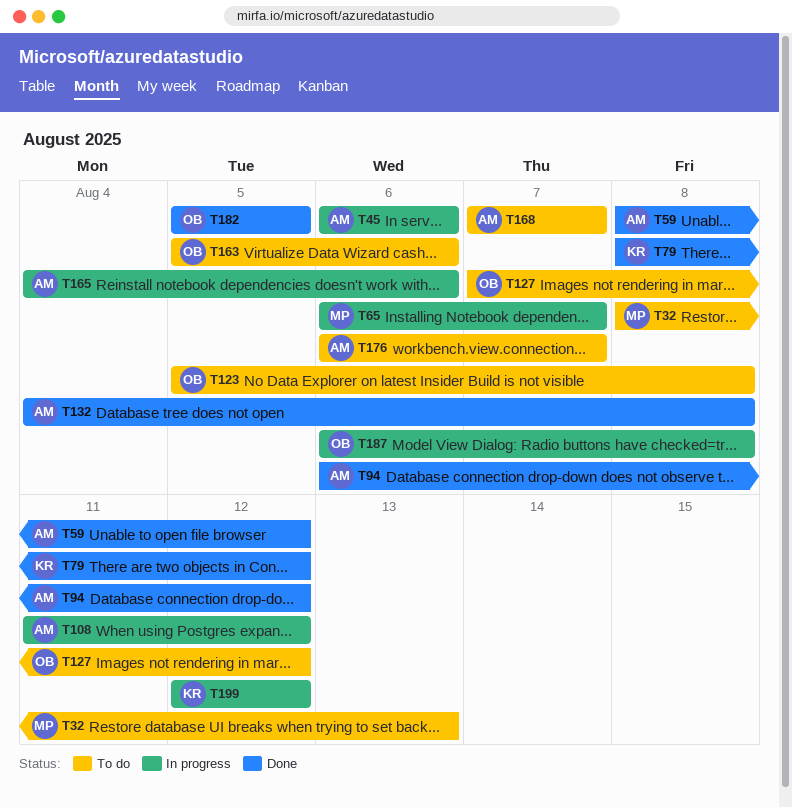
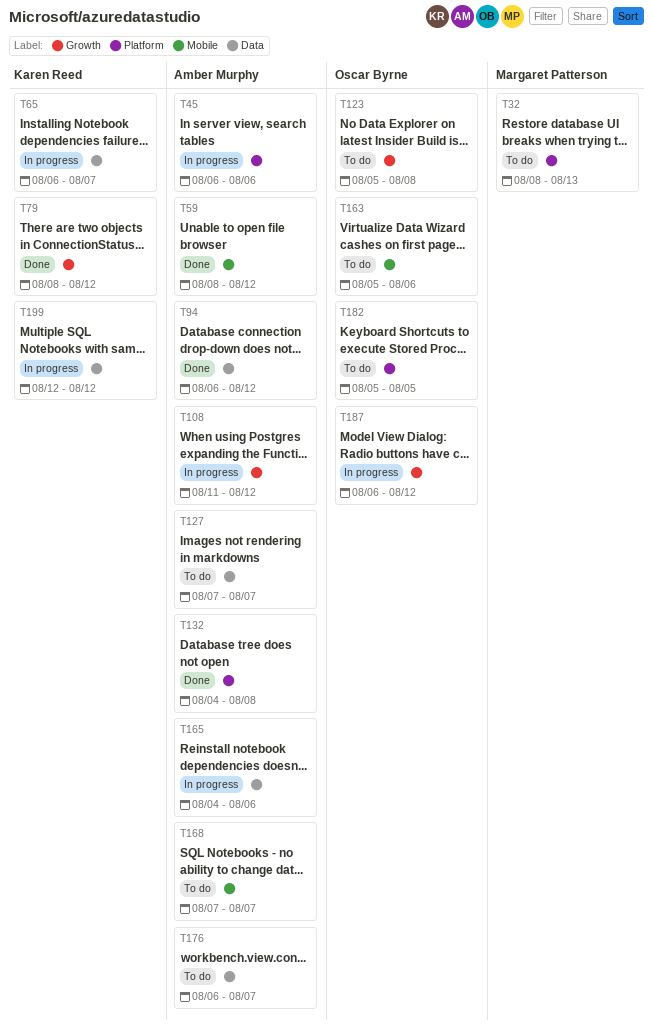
T65, owner: Margaret Patterson -> Karen Reed
T127, owner: Oscar Byrne -> Amber Murphy
T127, due: Aug 12 -> Aug 7
T182, status: Done -> To do
T187, due: Aug 8 -> Aug 12

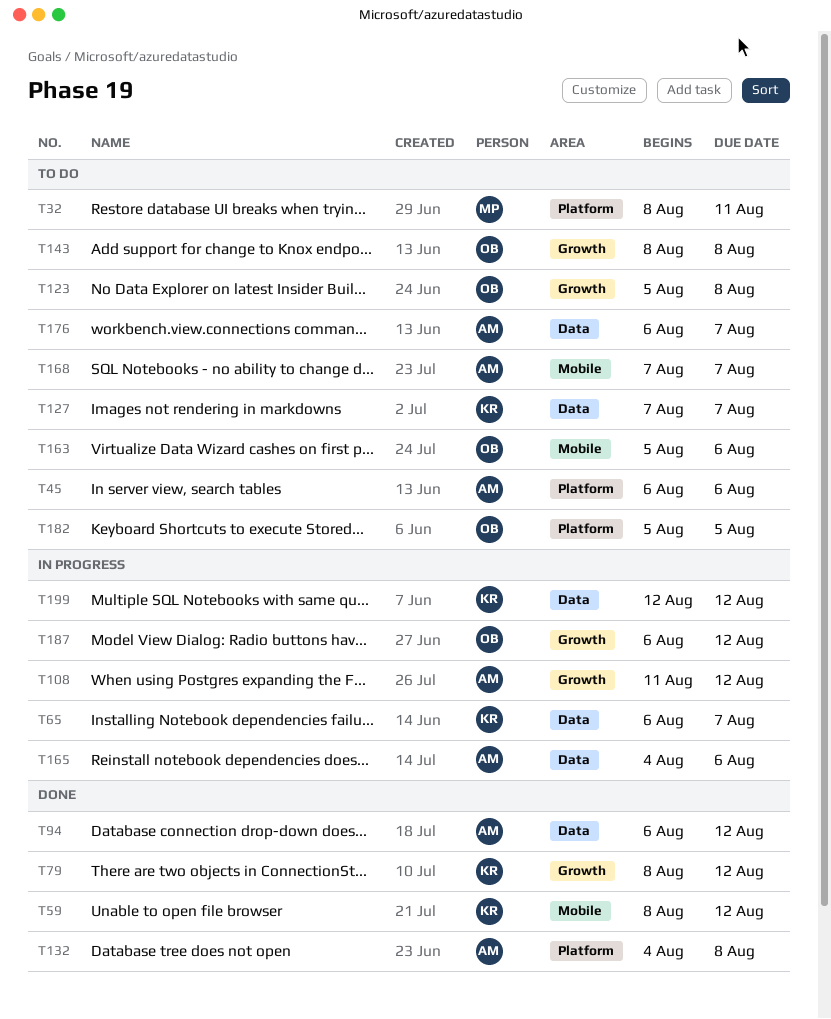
T32, due: Aug 13 -> Aug 11
T45, status: In progress -> To do
T59, owner: Amber Murphy -> Karen Reed
T127, owner: Amber Murphy -> Karen Reed
T143: none -> present

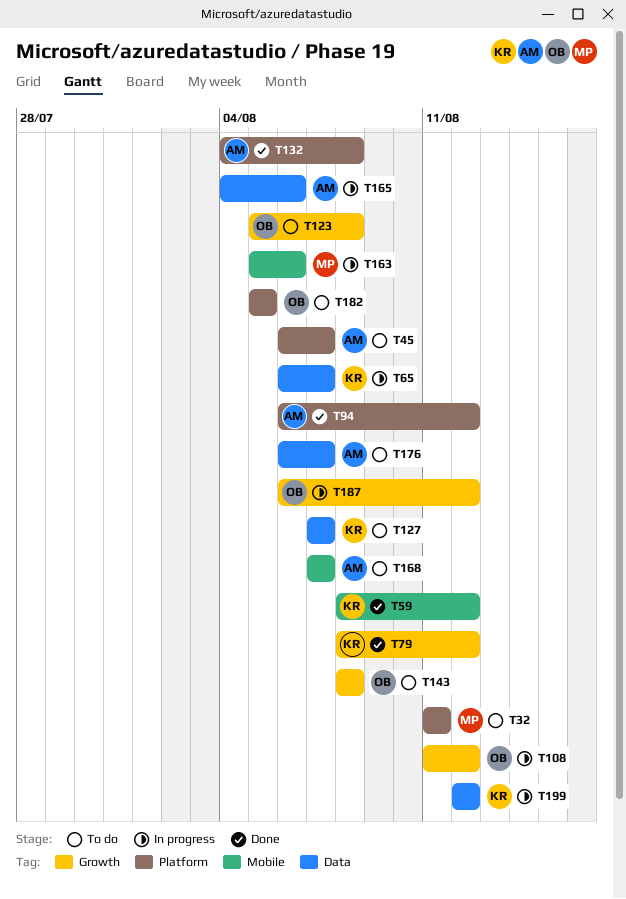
T32, start: Aug 8 -> Aug 11
T45, due: Aug 6 -> Aug 7
T94, label: Data -> Platform
T108, owner: AM -> OB
T163, status: To do -> In progress
T163, owner: OB -> MP

